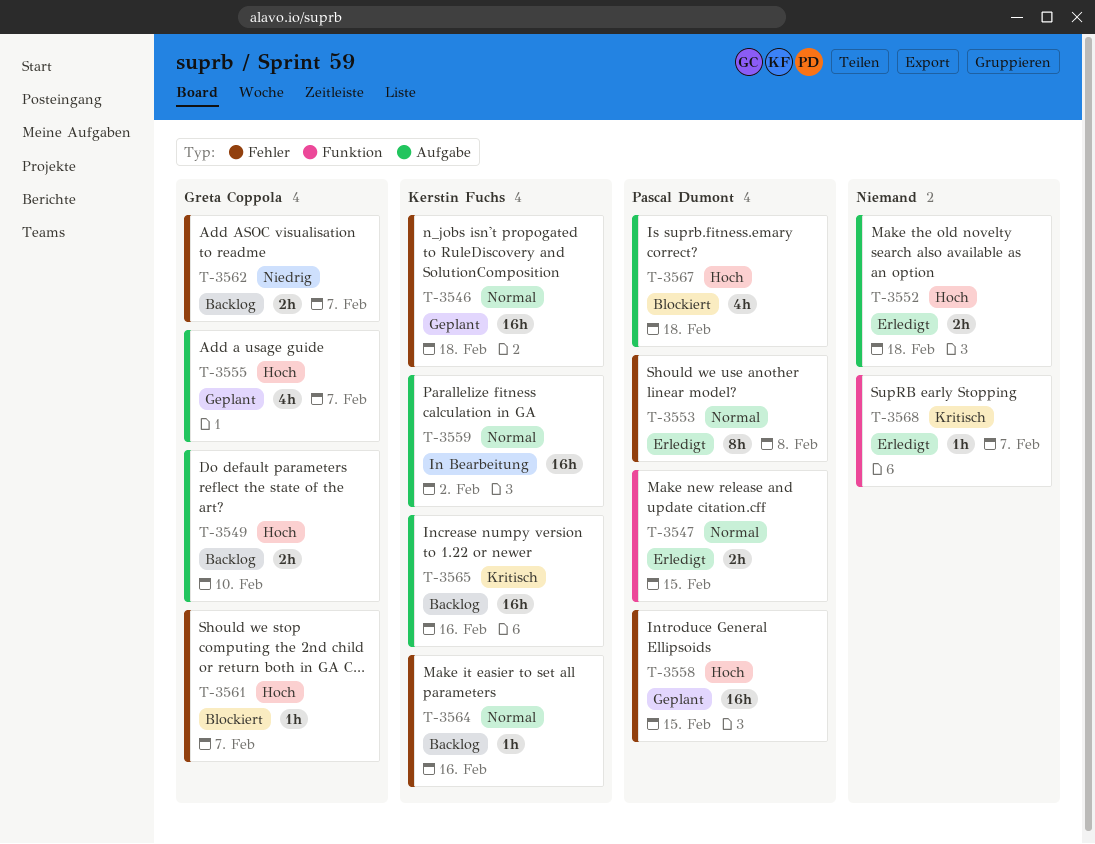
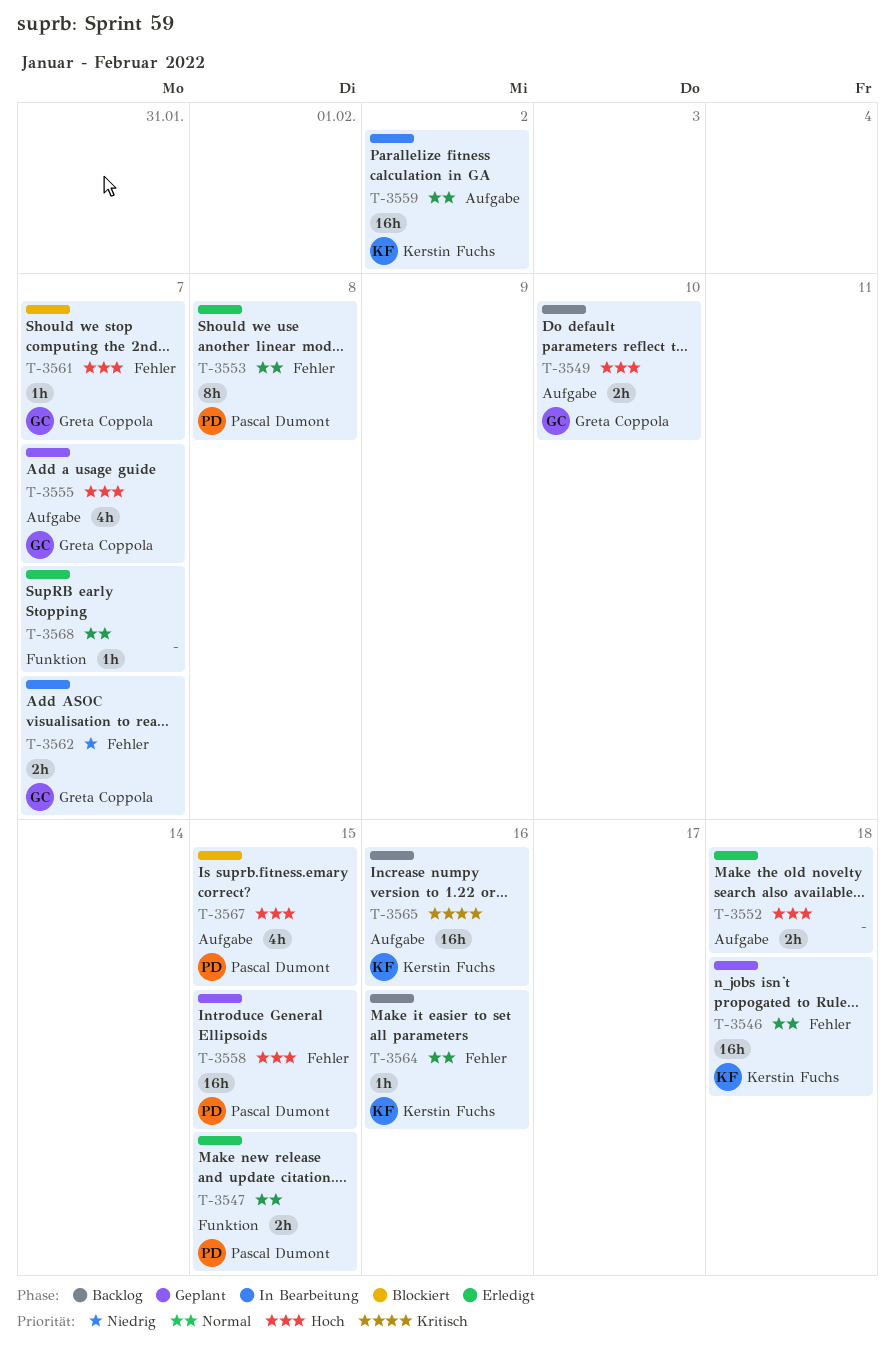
T-3562, status: Backlog -> In Bearbeitung
T-3567, due: Feb 18 -> Feb 15
T-3568, priority: Kritisch -> Normal

